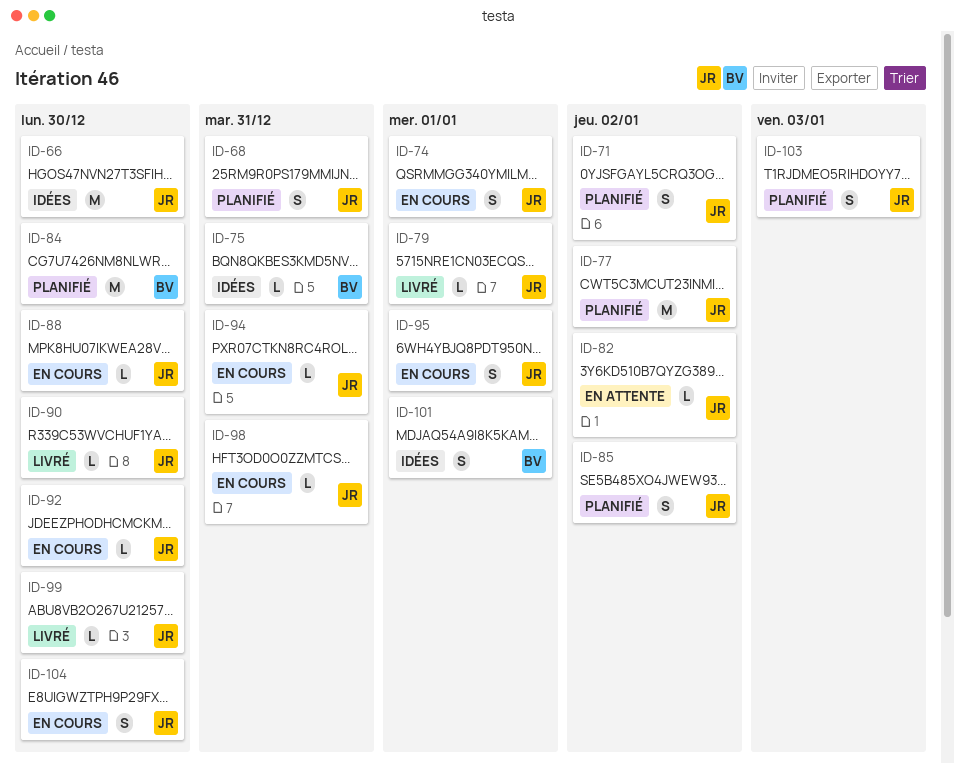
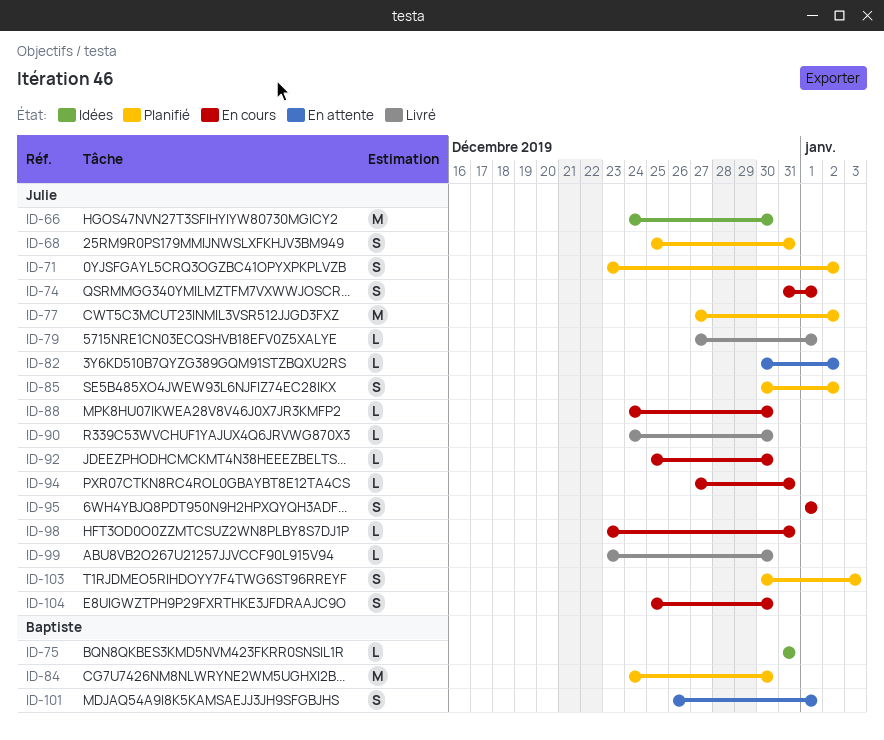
ID-101, status: Idées -> En attente

